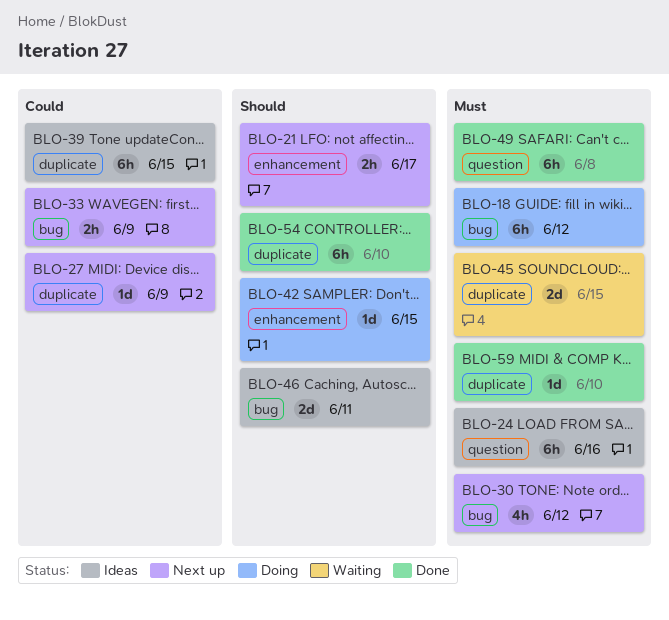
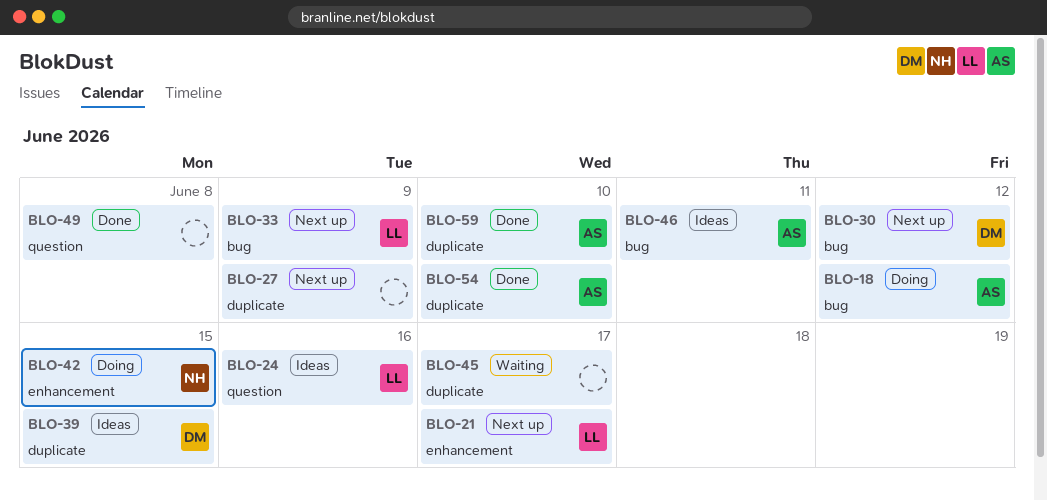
BLO-45, due: Jun 15 -> Jun 17

